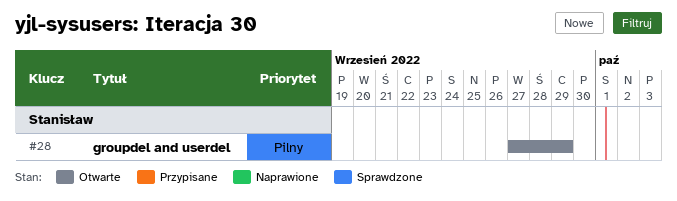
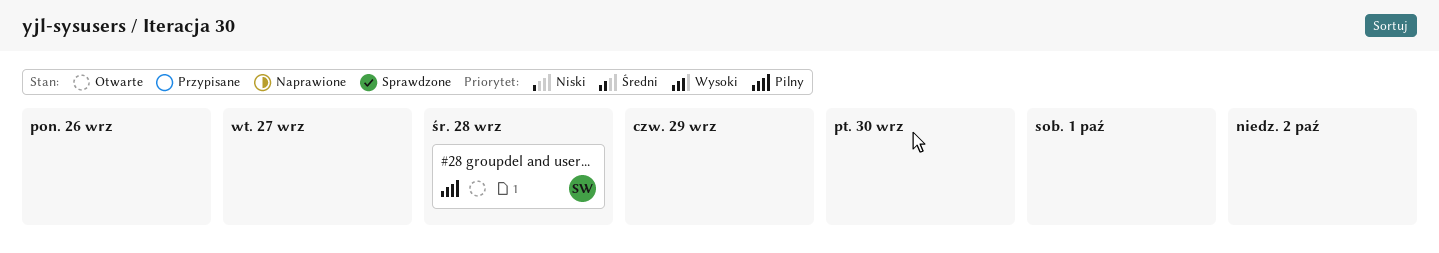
#28, due: Sep 29 -> Sep 28

